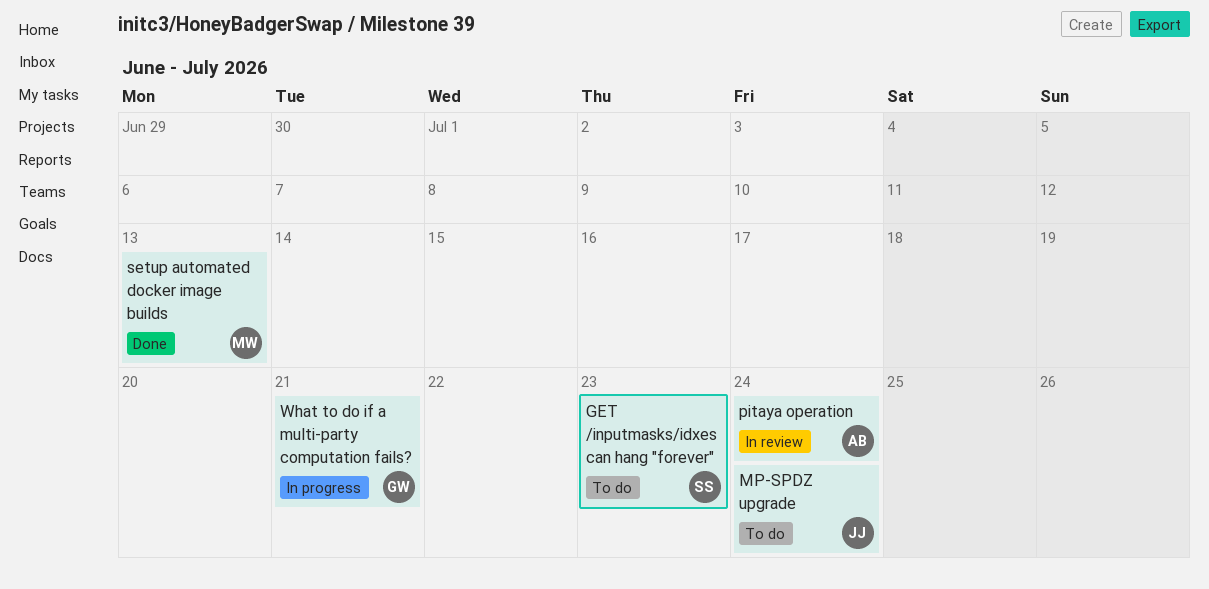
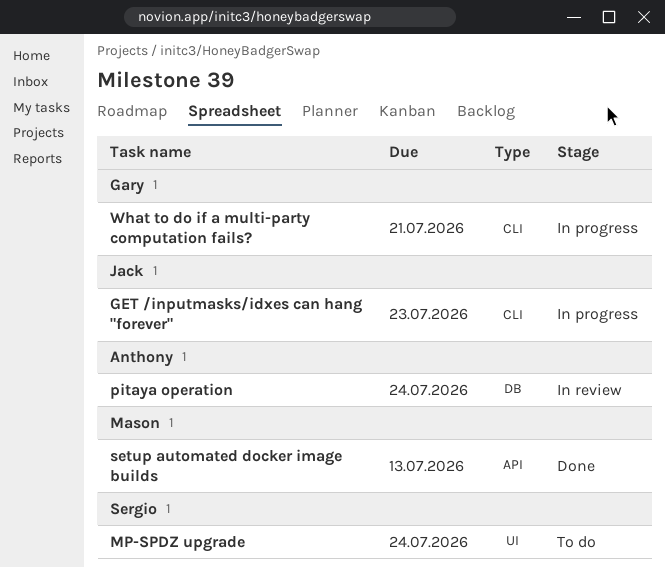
GET /inputmasks/idxes can hang "forever", status: To do -> In progress
GET /inputmasks/idxes can hang "forever", owner: Sergio -> Jack
MP-SPDZ upgrade, owner: Jack -> Sergio

